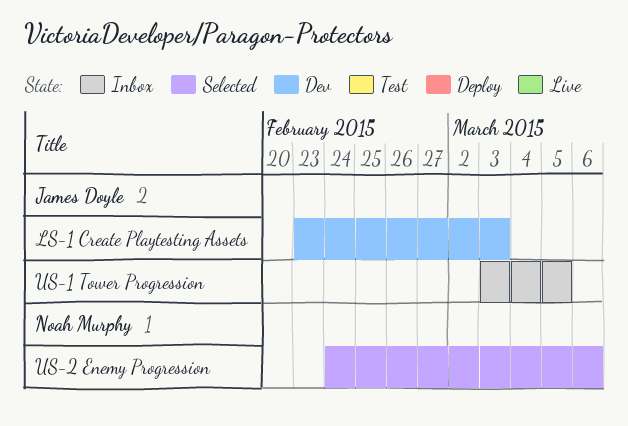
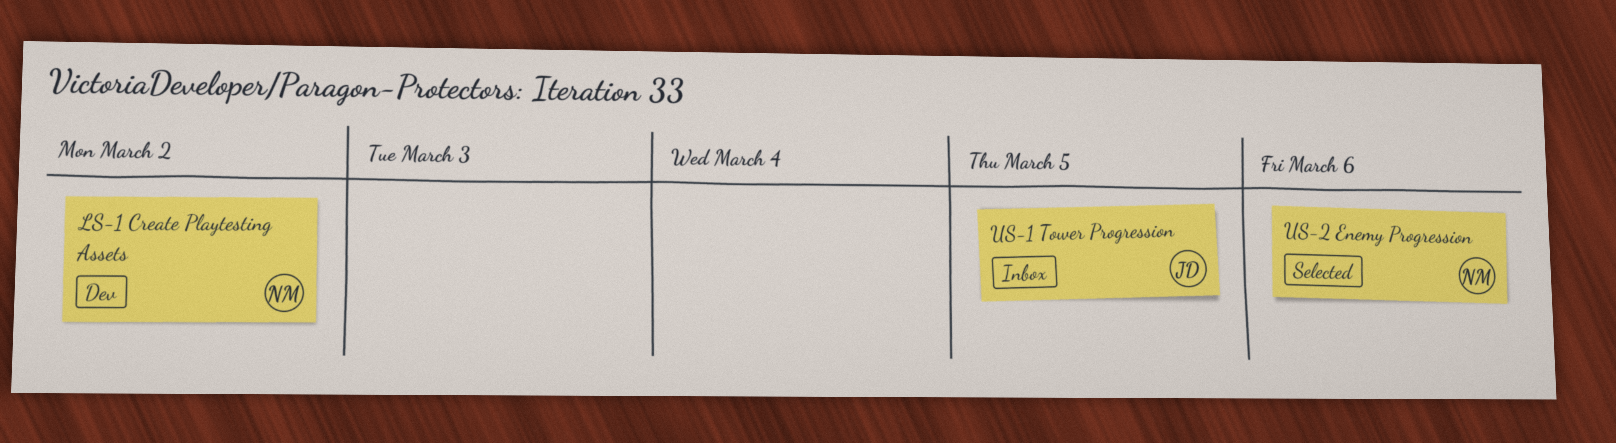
LS-1 Create Playtesting Assets, owner: James Doyle -> Noah Murphy
LS-1 Create Playtesting Assets, due: Mar 3 -> Mar 2

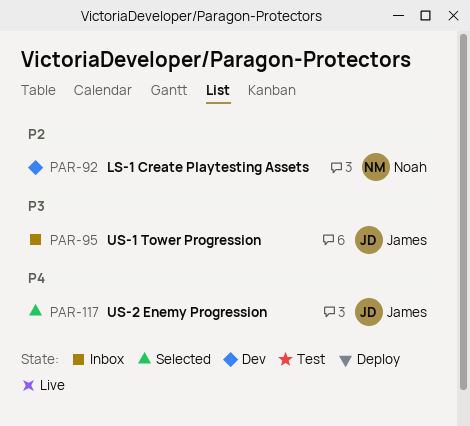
US-2 Enemy Progression, owner: Noah -> James

